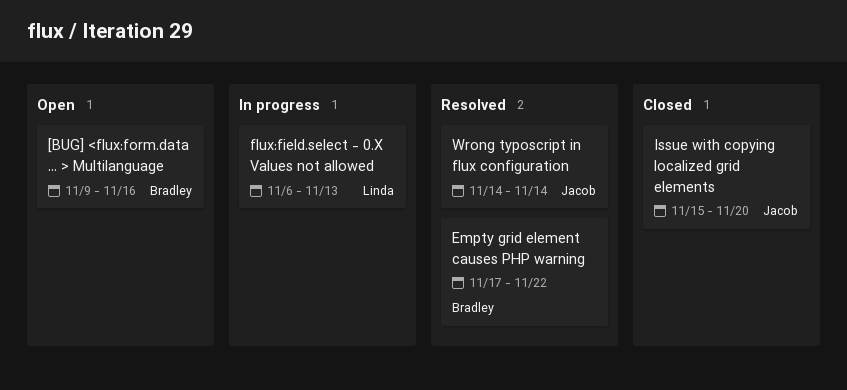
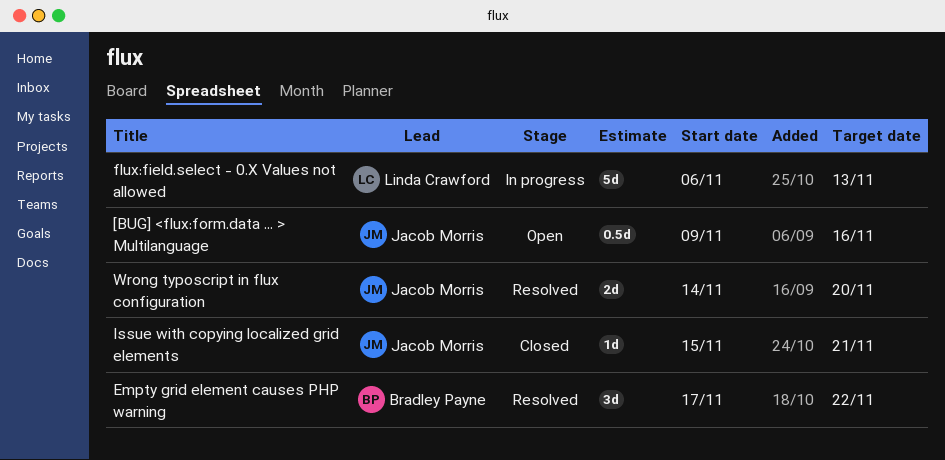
[BUG] <flux:form.data ... > Multilanguage, owner: Bradley Payne -> Jacob Morris
Issue with copying localized grid elements, due: Nov 20 -> Nov 21
Wrong typoscript in flux configuration, due: Nov 14 -> Nov 20

